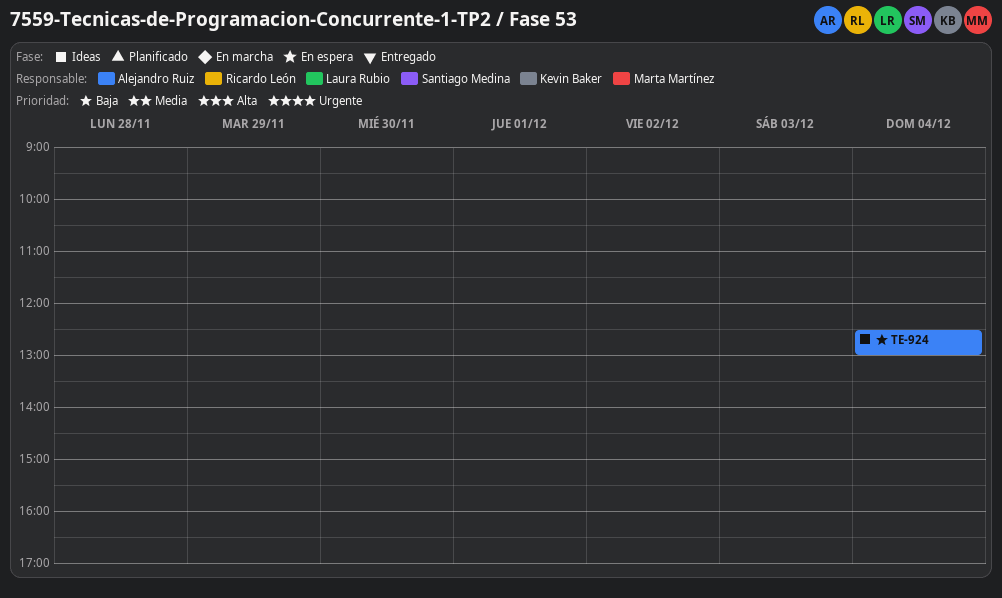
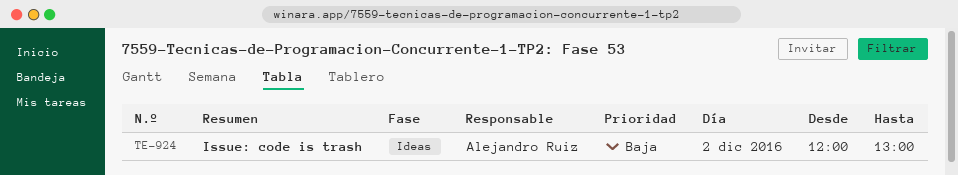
TE-924, day: Dec 4 -> Dec 2
TE-924, begins: 12:30 -> 12:00

